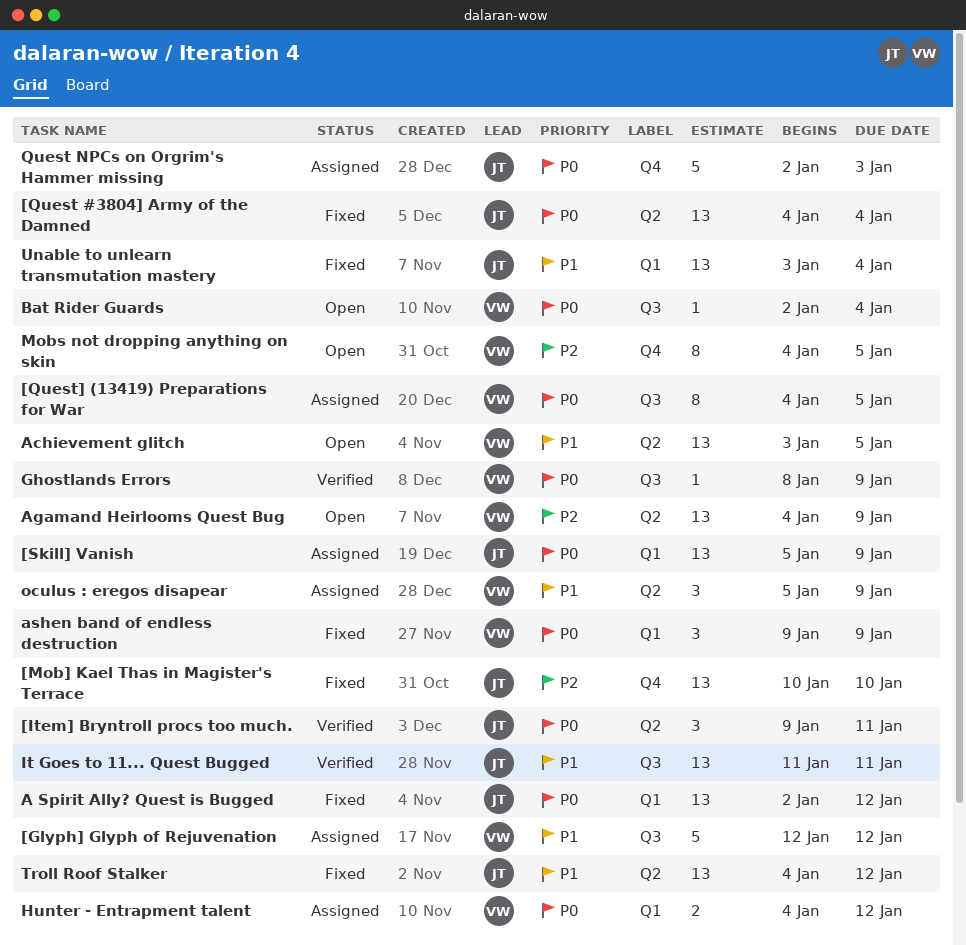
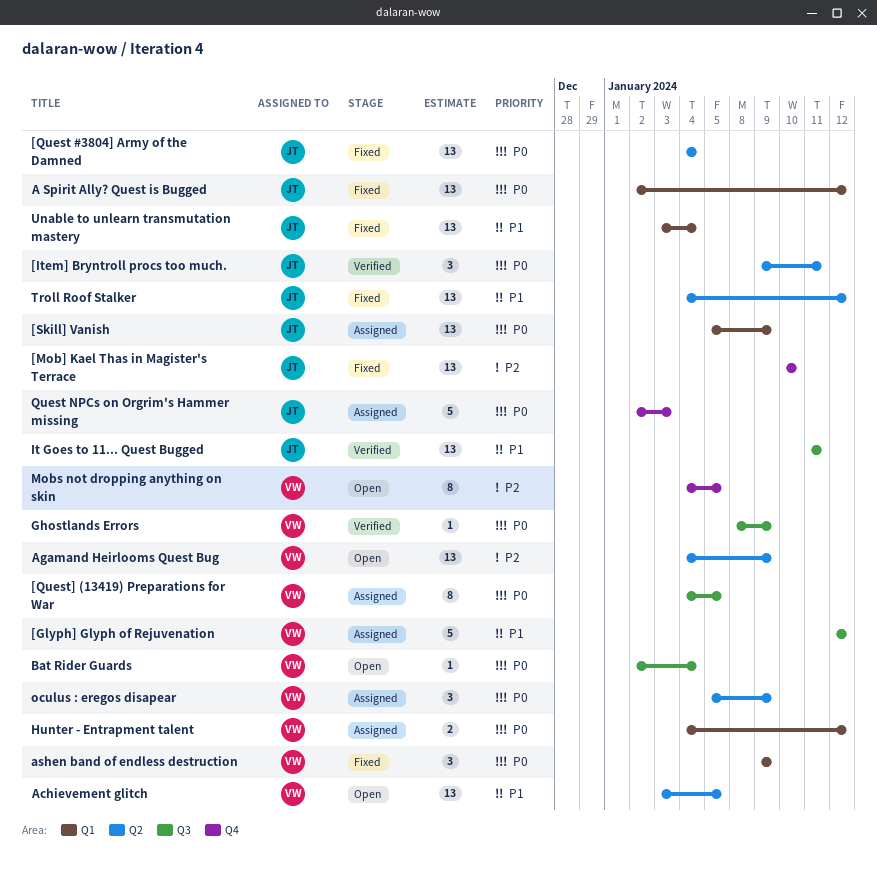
oculus : eregos disapear, priority: P1 -> P0

